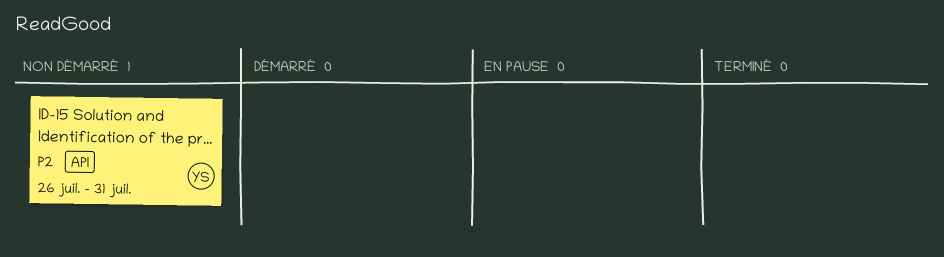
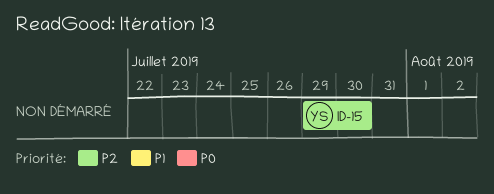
ID-15, start: Jul 26 -> Jul 29
ID-15, due: Jul 31 -> Jul 30

